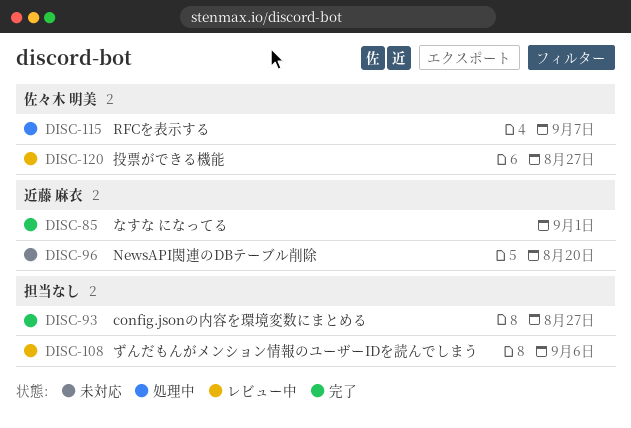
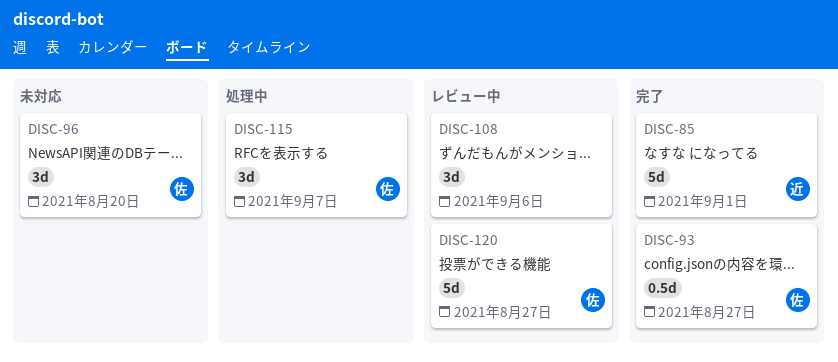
DISC-93, owner: none -> 佐々木 明美
DISC-96, owner: 近藤 麻衣 -> 佐々木 明美

